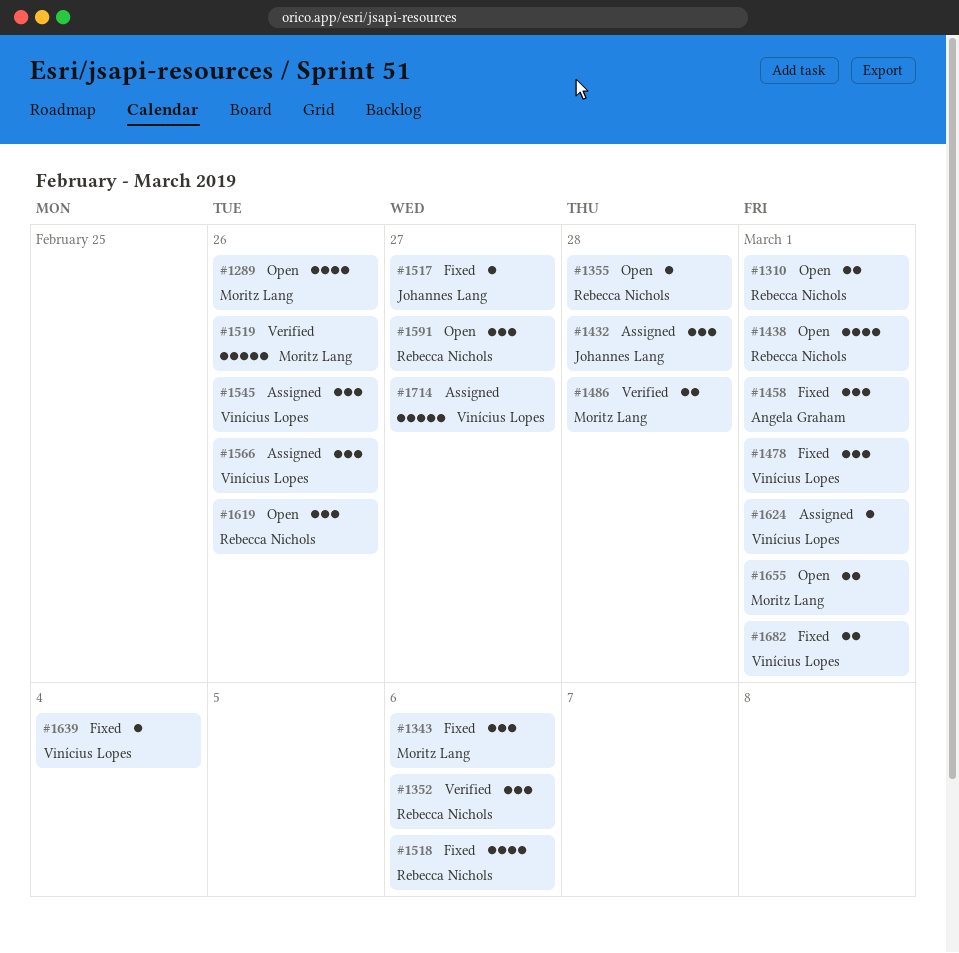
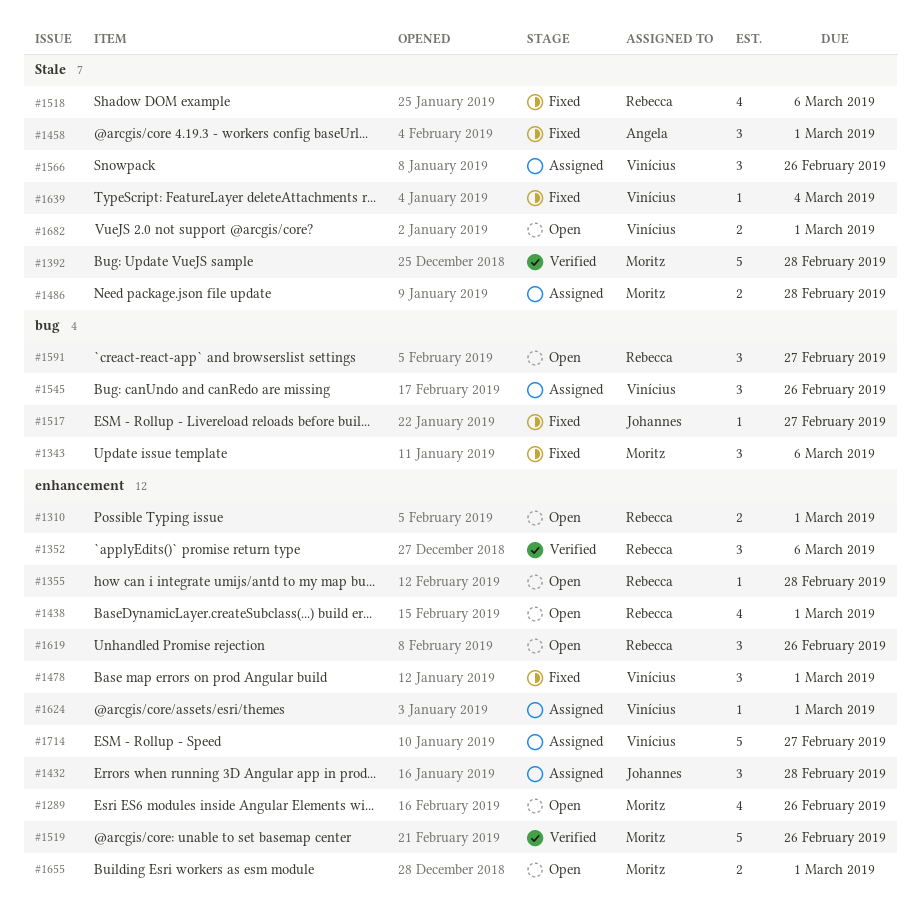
#1392: none -> present
#1486, status: Verified -> Assigned
#1682, status: Fixed -> Open

